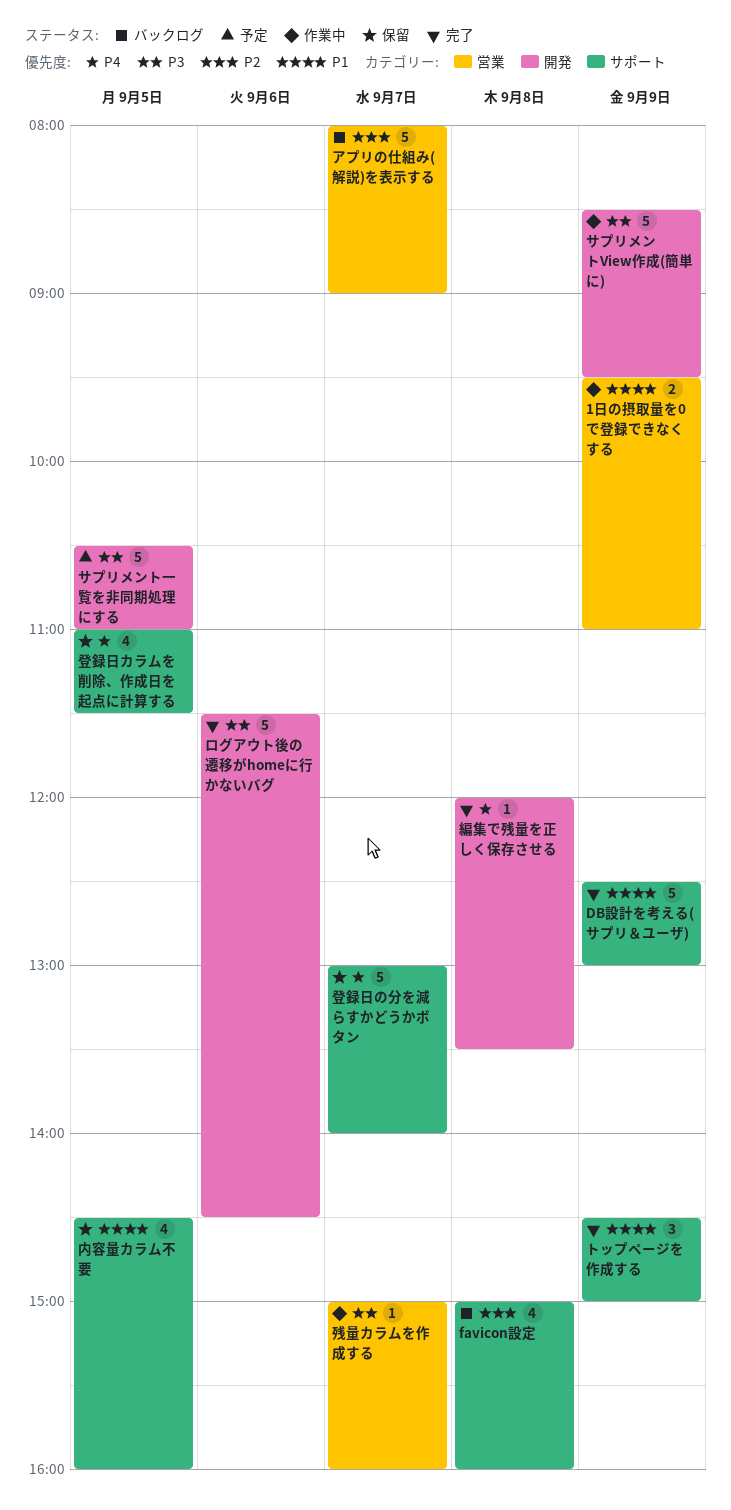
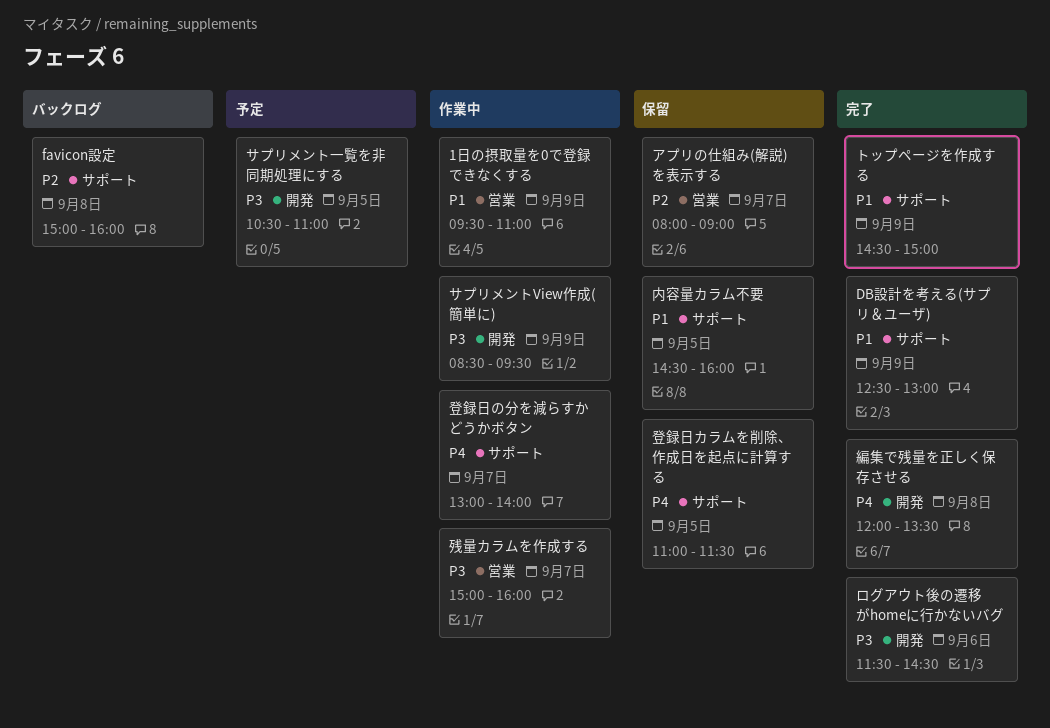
アプリの仕組み(解説)を表示する, status: バックログ -> 保留
登録日の分を減らすかどうかボタン, status: 保留 -> 作業中

